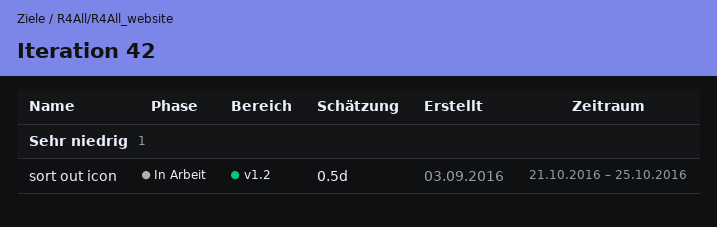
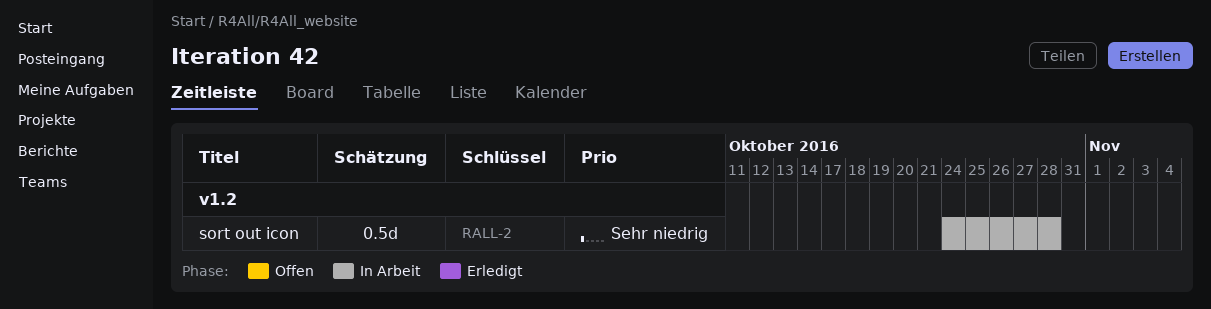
sort out icon, start: Oct 21 -> Oct 24
sort out icon, due: Oct 25 -> Oct 28

